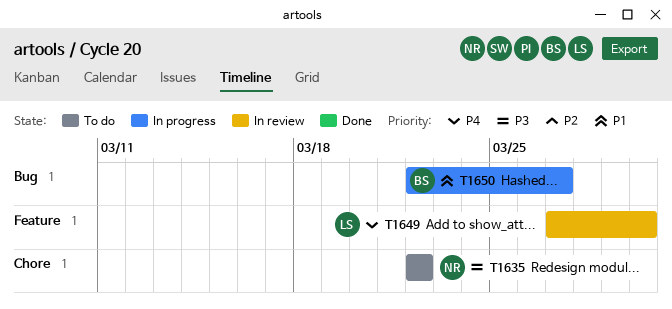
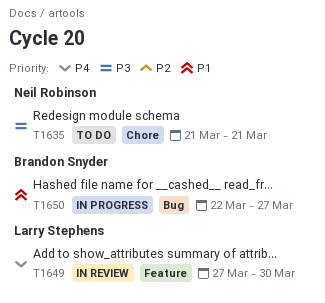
T1635, start: Mar 22 -> Mar 21
T1635, due: Mar 22 -> Mar 21

